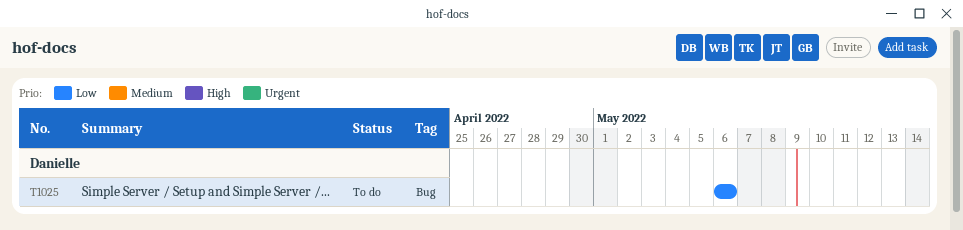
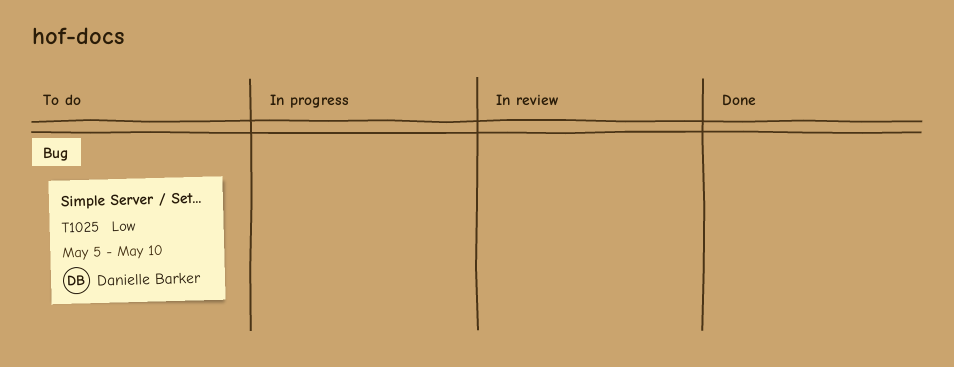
T1025, start: May 6 -> May 5
T1025, due: May 6 -> May 10

